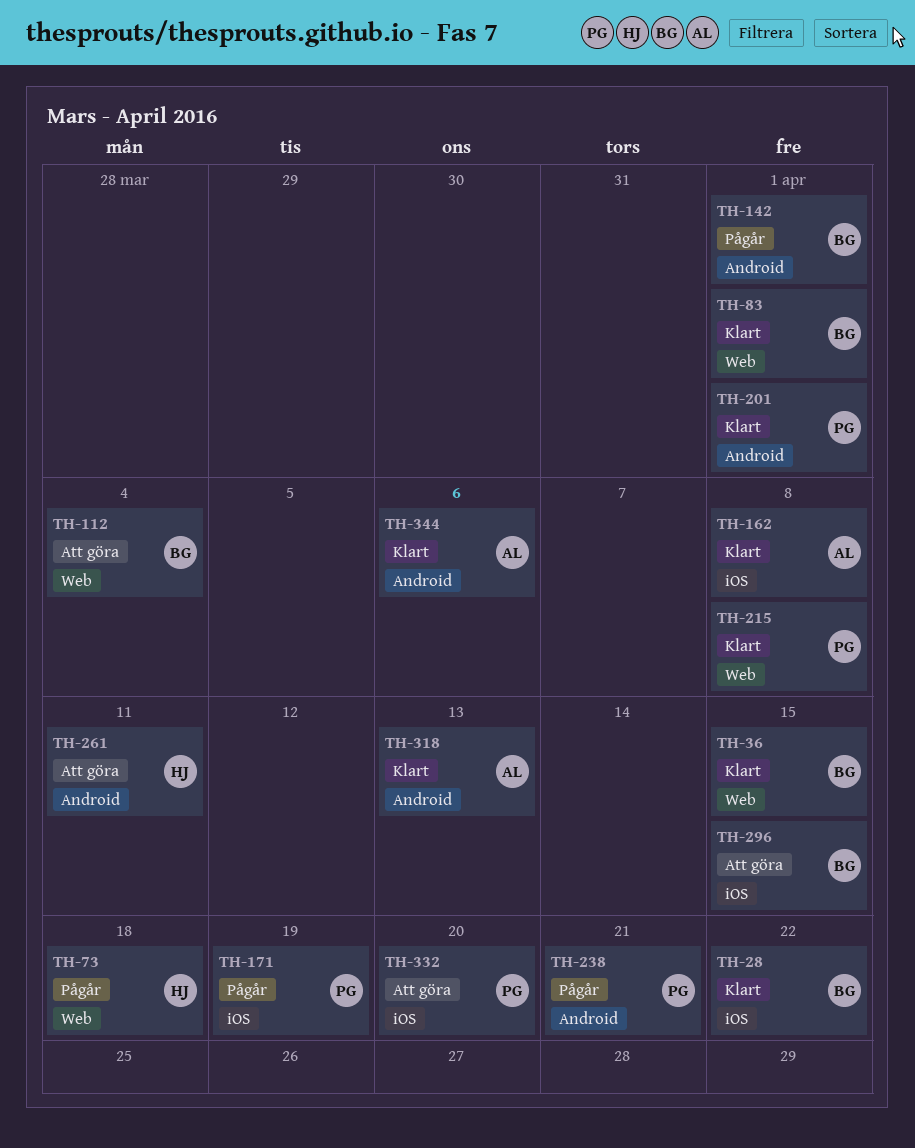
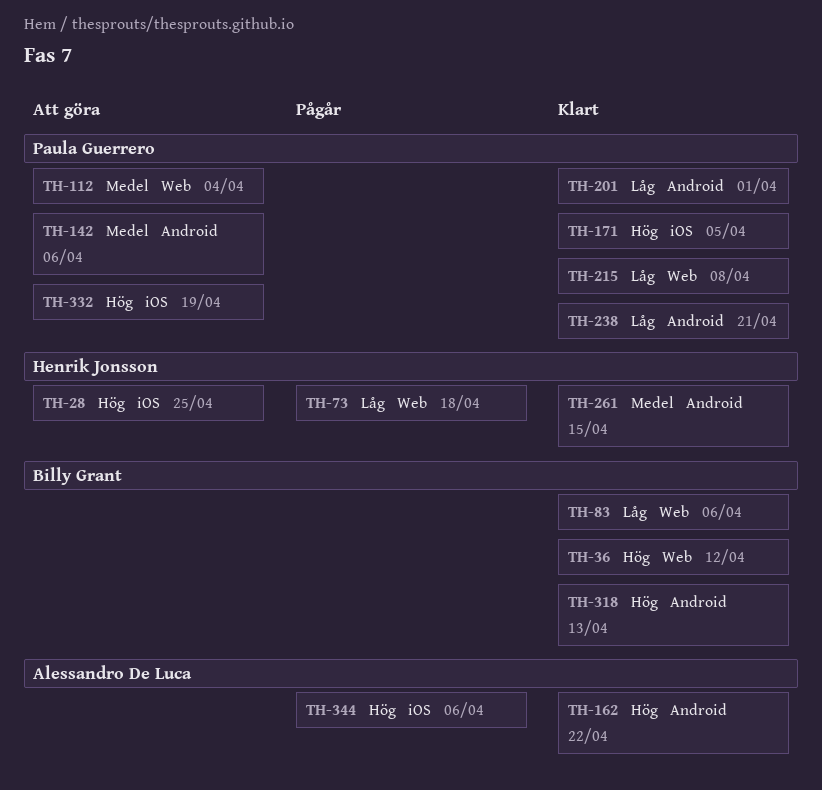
TH-28, status: Klart -> Att göra
TH-28, owner: Billy Grant -> Henrik Jonsson
TH-28, due: Apr 22 -> Apr 25
TH-36, due: Apr 15 -> Apr 12
TH-83, due: Apr 1 -> Apr 6
TH-112, owner: Billy Grant -> Paula Guerrero
TH-142, status: Pågår -> Att göra
TH-142, owner: Billy Grant -> Paula Guerrero
TH-142, due: Apr 1 -> Apr 6
TH-162, label: iOS -> Android
TH-162, due: Apr 8 -> Apr 22
TH-171, status: Pågår -> Klart
TH-171, due: Apr 19 -> Apr 5
TH-238, status: Pågår -> Klart
TH-261, status: Att göra -> Klart
TH-261, due: Apr 11 -> Apr 15
TH-296: present -> none
TH-318, owner: Alessandro De Luca -> Billy Grant
TH-332, due: Apr 20 -> Apr 19
TH-344, status: Klart -> Pågår
TH-344, label: Android -> iOS

